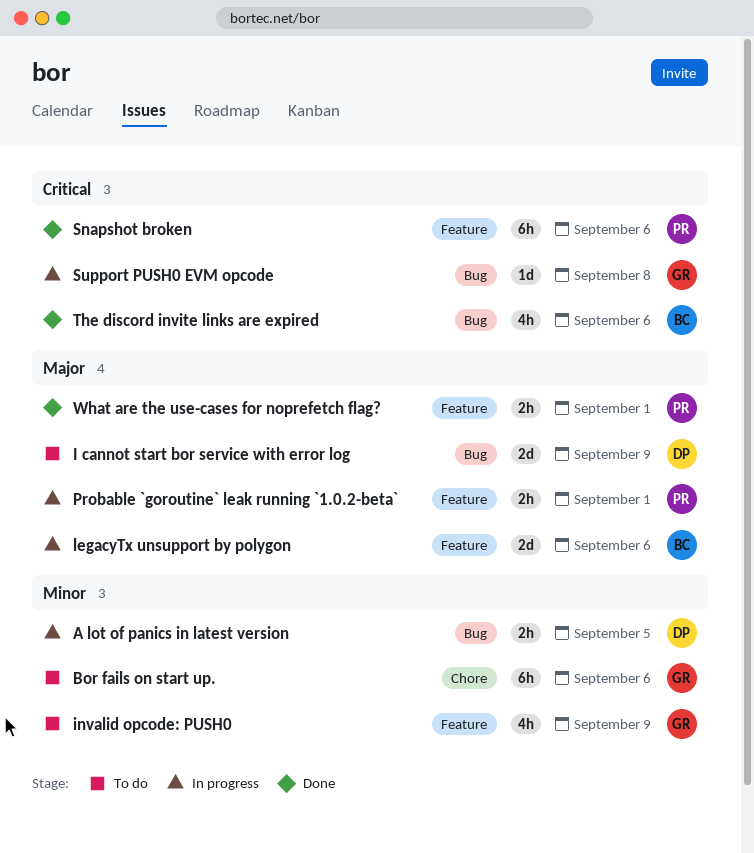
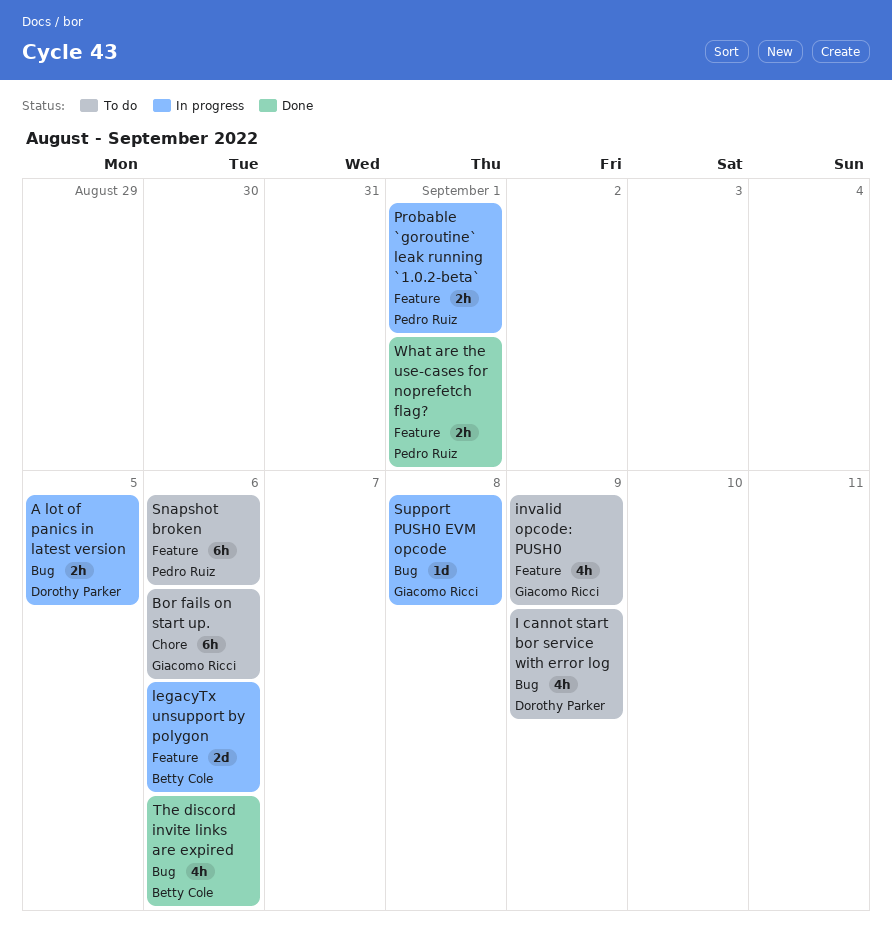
I cannot start bor service with error log, estimate: 2d -> 4h
Snapshot broken, status: Done -> To do

